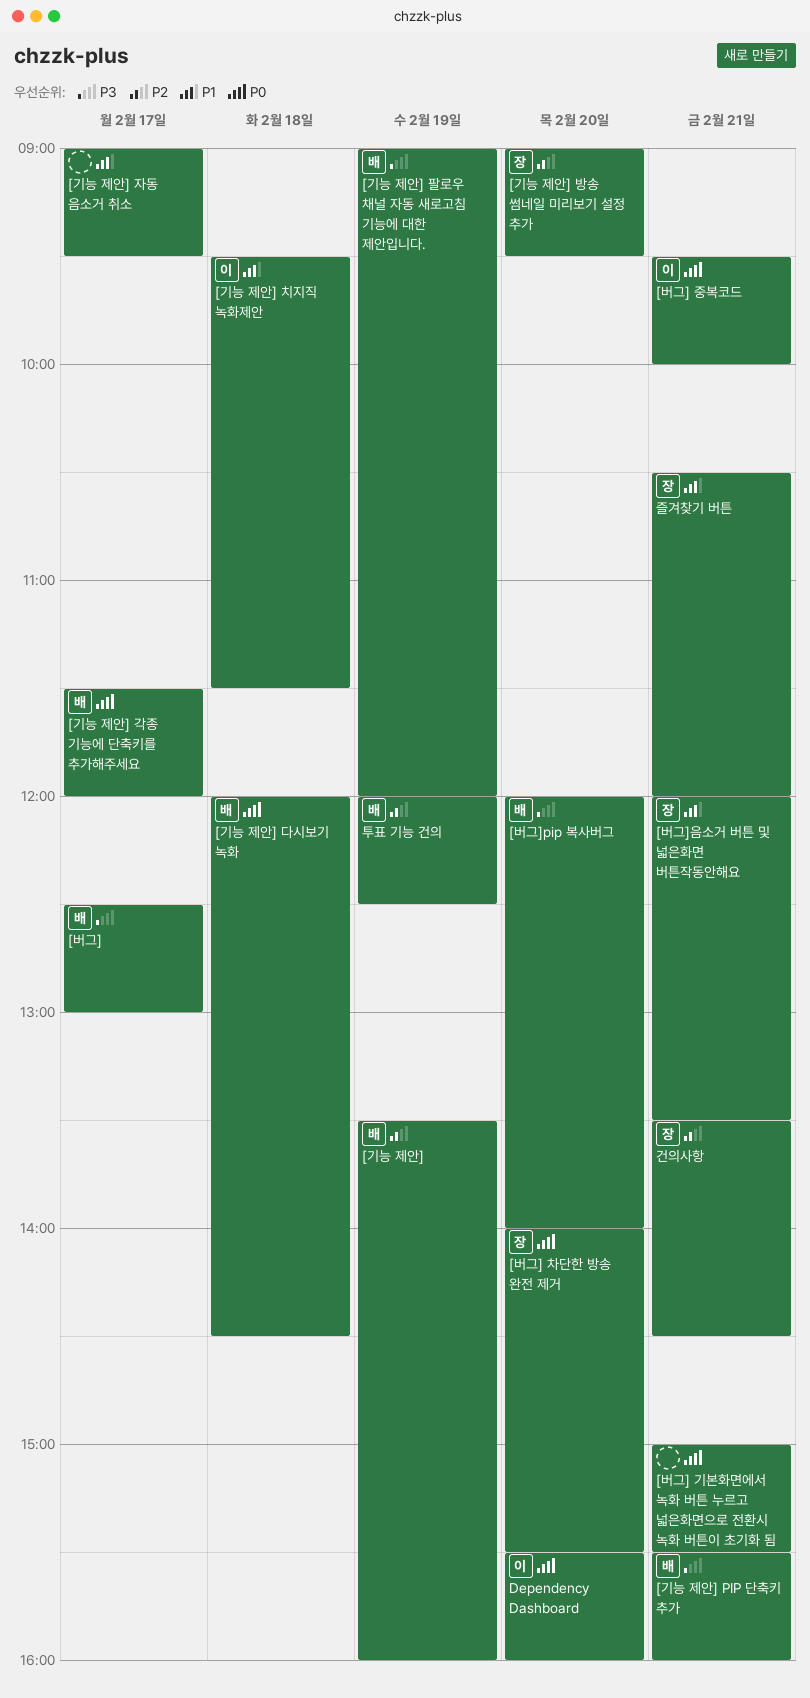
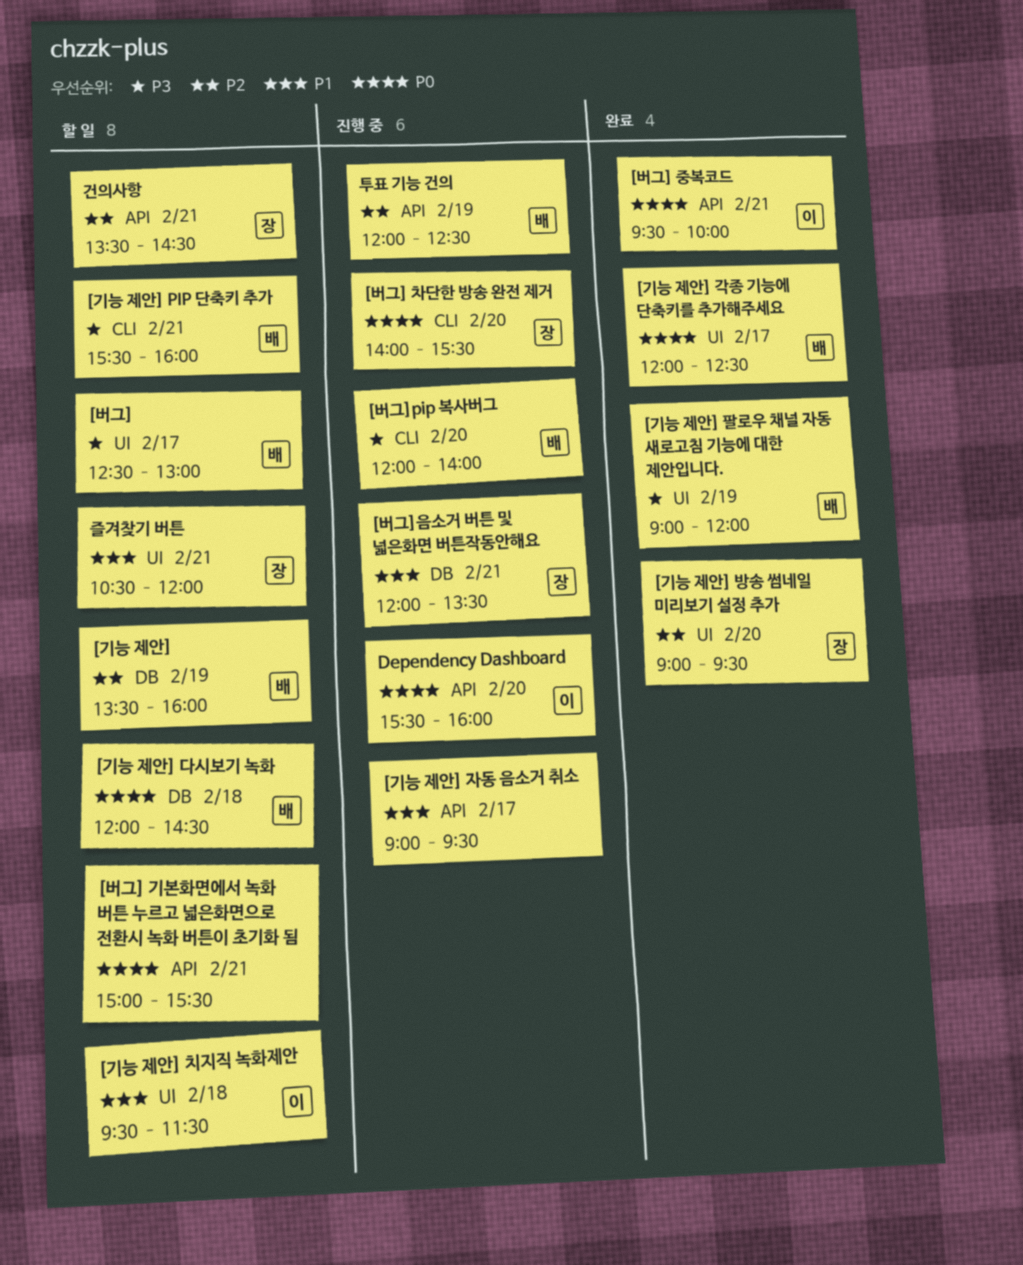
[기능 제안] 각종 기능에 단축키를 추가해주세요, begins: 11:30 -> 12:00
[기능 제안] 각종 기능에 단축키를 추가해주세요, ends: 12:00 -> 12:30

